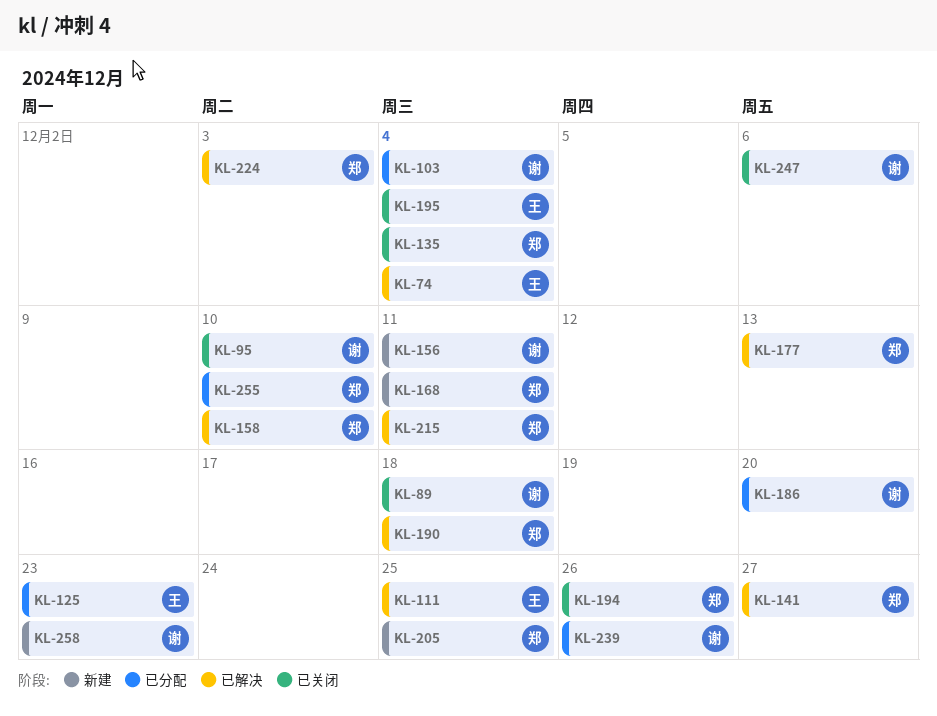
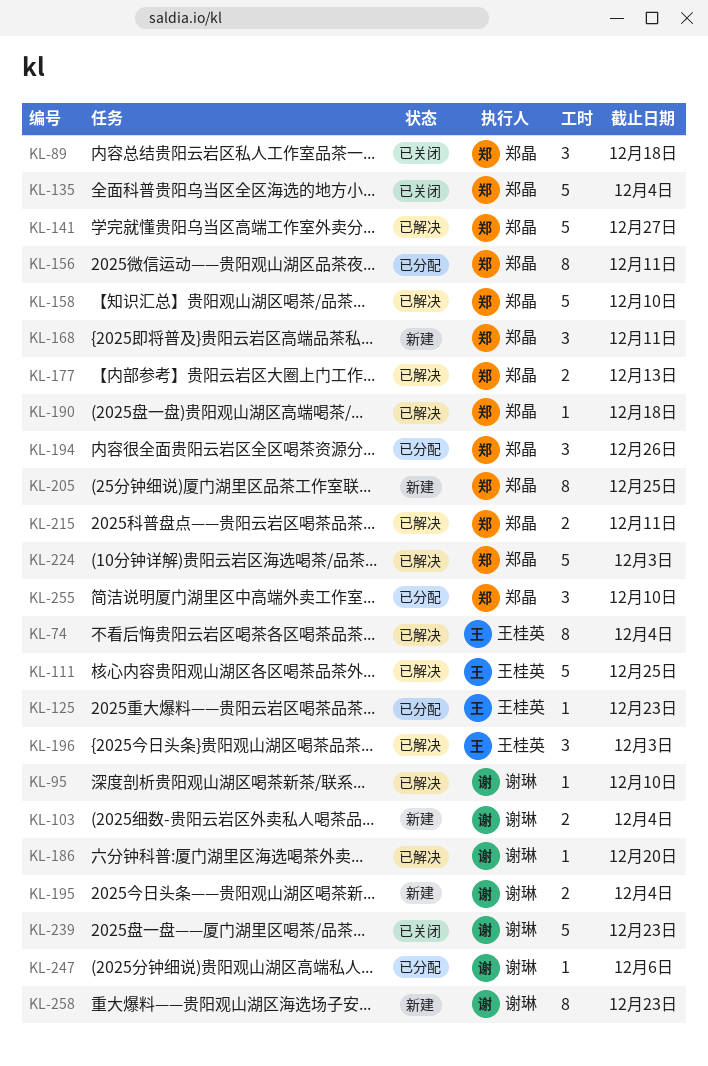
KL-89, owner: 谢琳 -> 郑晶
KL-95, status: 已关闭 -> 已解决
KL-103, status: 已分配 -> 新建
KL-156, status: 新建 -> 已分配
KL-156, owner: 谢琳 -> 郑晶
KL-186, status: 已分配 -> 已解决
KL-194, status: 已关闭 -> 已分配
KL-195, status: 已关闭 -> 新建
KL-195, owner: 王桂英 -> 谢琳
KL-196: none -> present
KL-239, status: 已分配 -> 已关闭
KL-239, due: Dec 26 -> Dec 23
KL-247, status: 已关闭 -> 已分配

